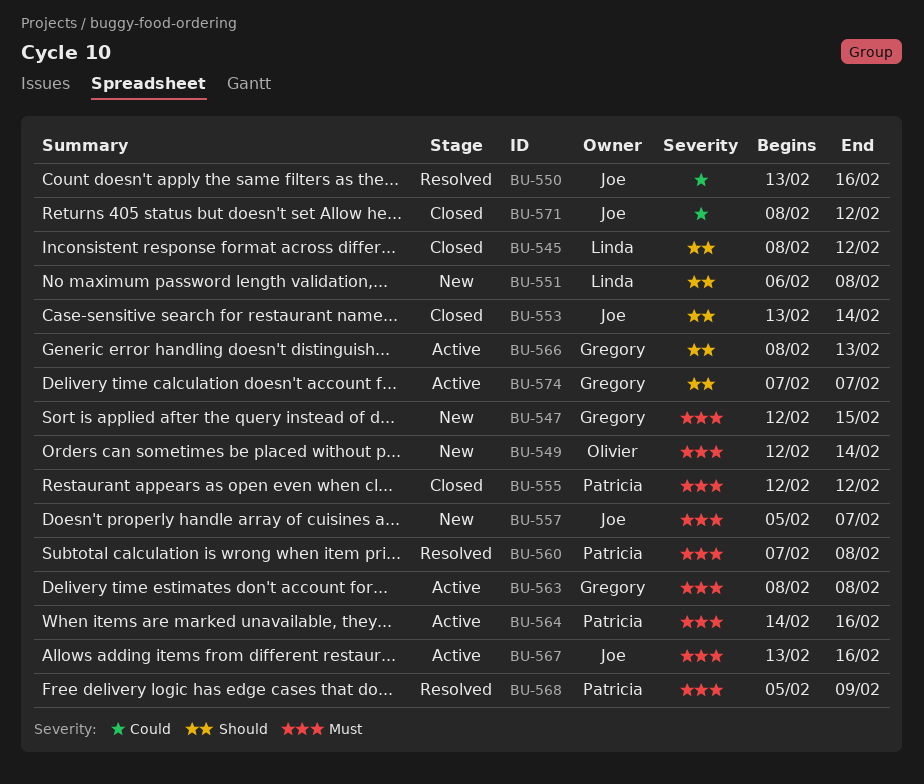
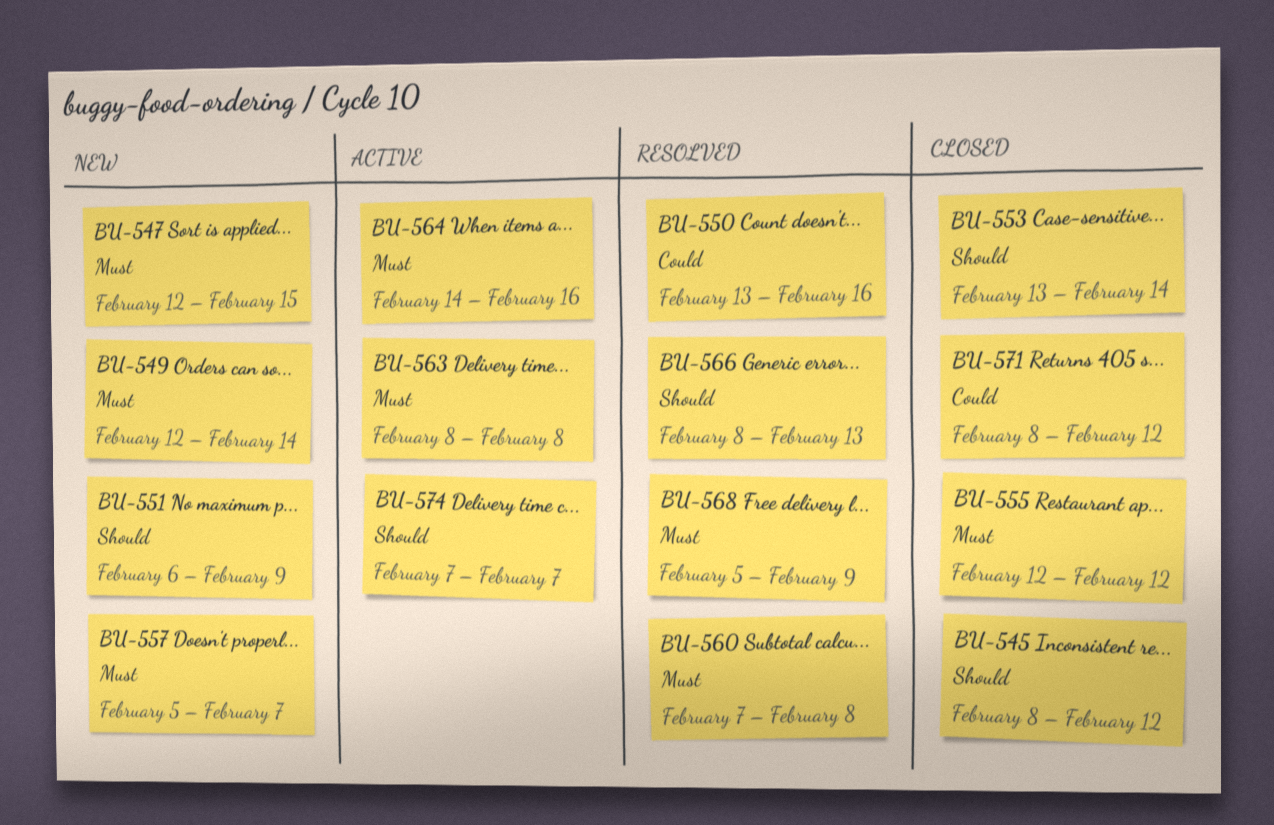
BU-551, due: Feb 8 -> Feb 9
BU-566, status: Active -> Resolved
BU-567: present -> none

